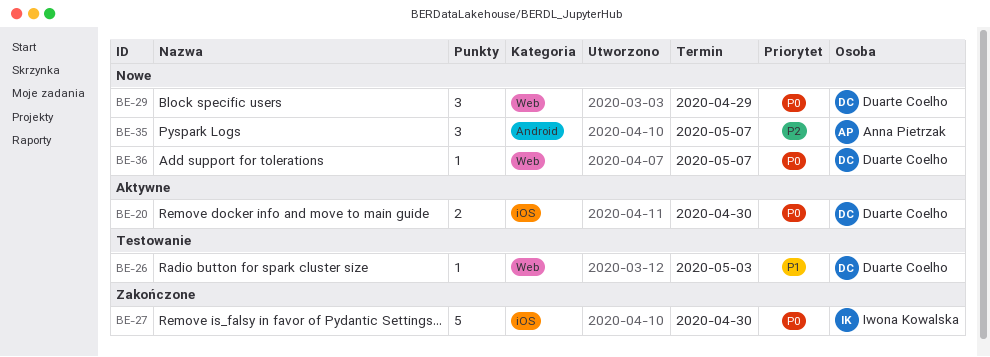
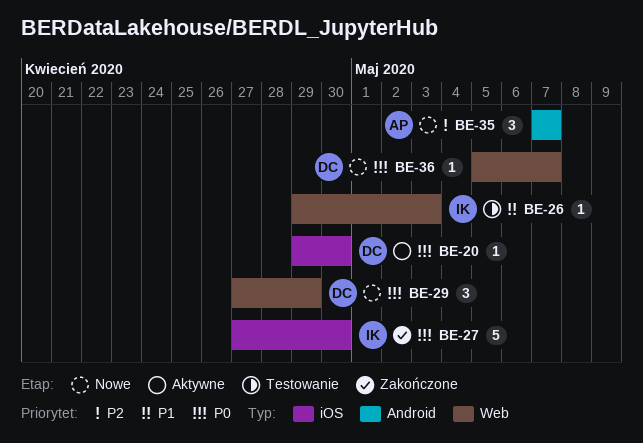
BE-20, estimate: 2 -> 1
BE-26, owner: Duarte Coelho -> Iwona Kowalska

